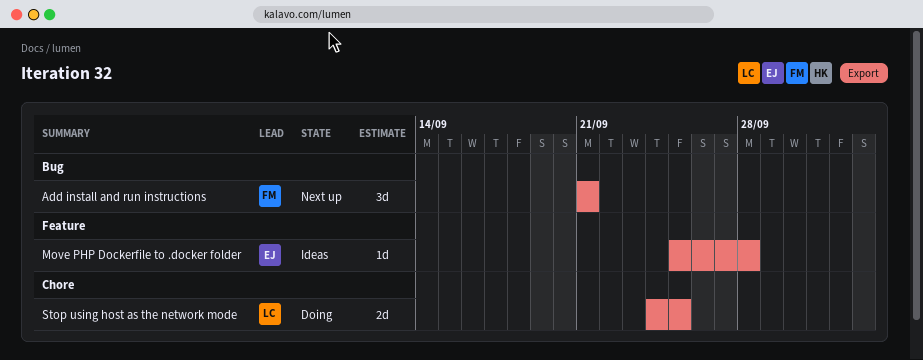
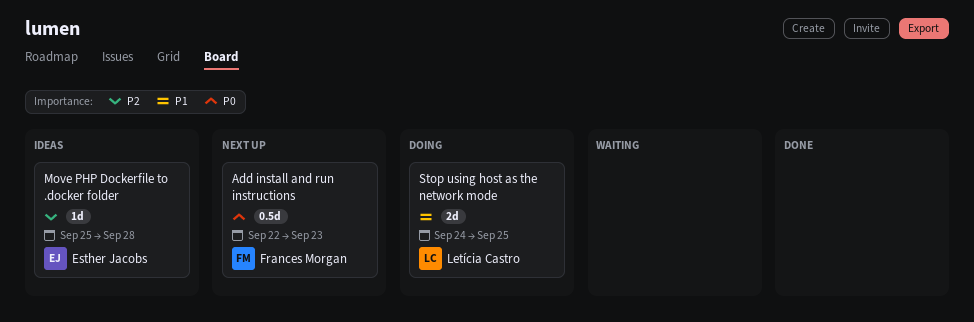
Add install and run instructions, estimate: 3d -> 0.5d
Add install and run instructions, start: Sep 21 -> Sep 22
Add install and run instructions, due: Sep 21 -> Sep 23

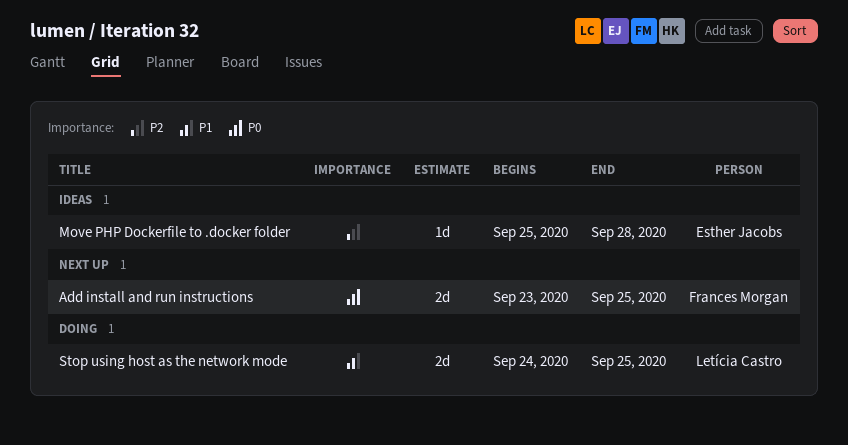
Add install and run instructions, estimate: 0.5d -> 2d
Add install and run instructions, start: Sep 22 -> Sep 23
Add install and run instructions, due: Sep 23 -> Sep 25

